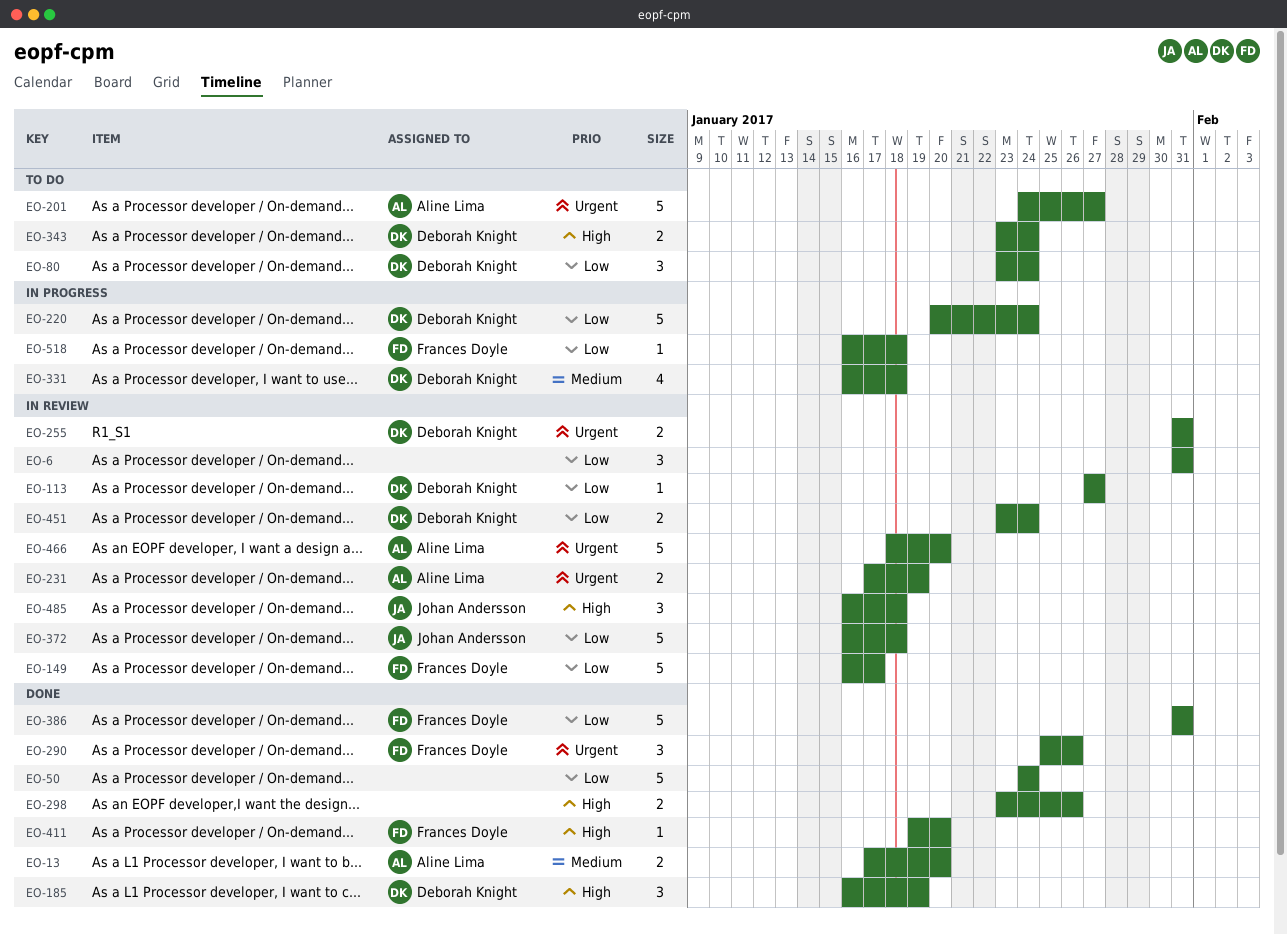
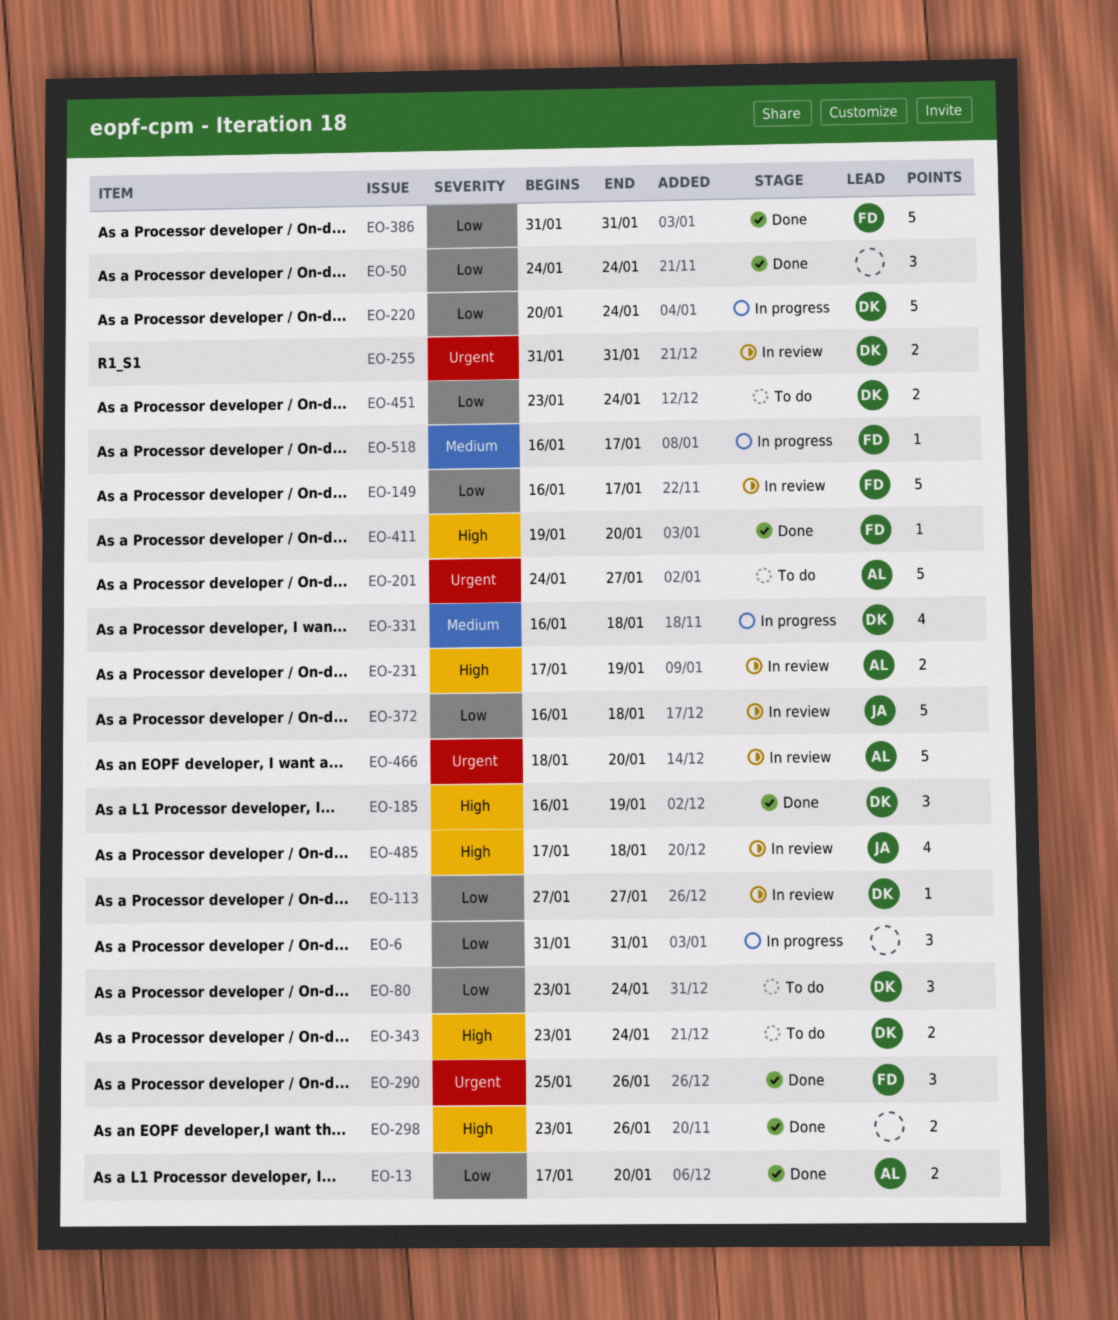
EO-6, status: In review -> In progress
EO-13, priority: Medium -> Low
EO-50, estimate: 5 -> 3
EO-231, priority: Urgent -> High
EO-451, status: In review -> To do
EO-485, estimate: 3 -> 4
EO-485, start: Jan 16 -> Jan 17
EO-518, priority: Low -> Medium
EO-518, due: Jan 18 -> Jan 17

